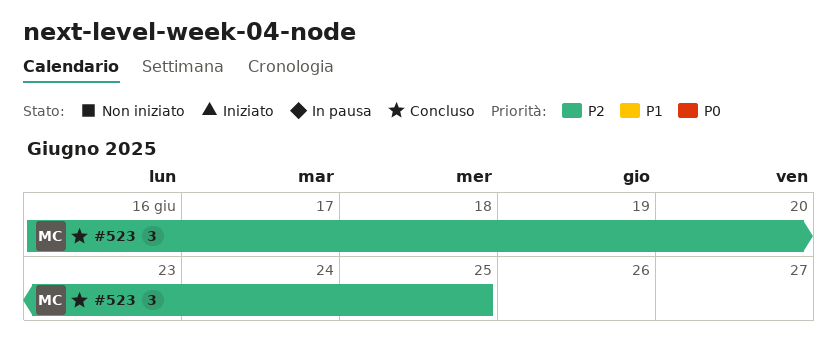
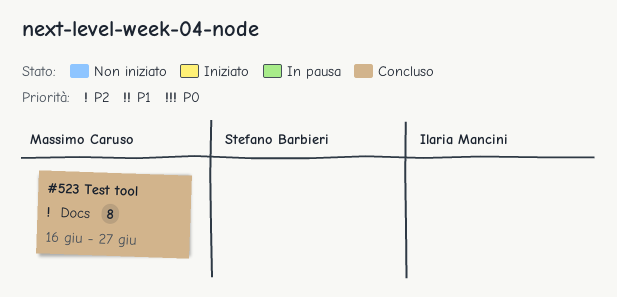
#523, estimate: 3 -> 8
#523, due: Jun 25 -> Jun 27

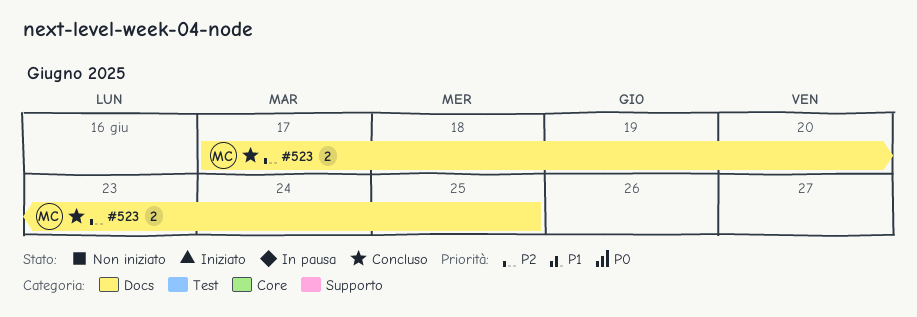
#523, estimate: 8 -> 2
#523, start: Jun 16 -> Jun 17
#523, due: Jun 27 -> Jun 25

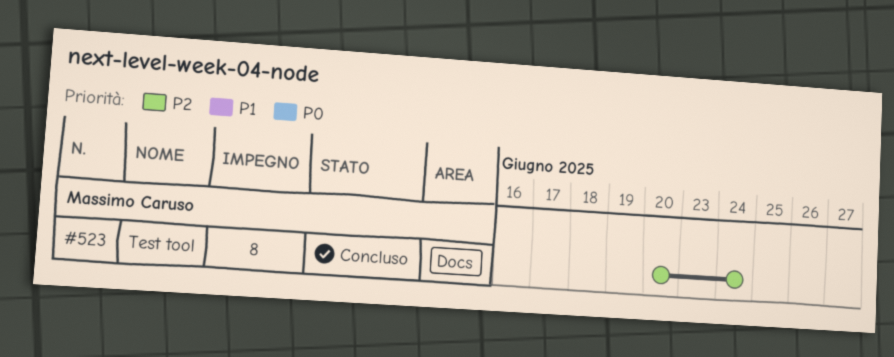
#523, estimate: 2 -> 8
#523, start: Jun 17 -> Jun 20
#523, due: Jun 25 -> Jun 24

